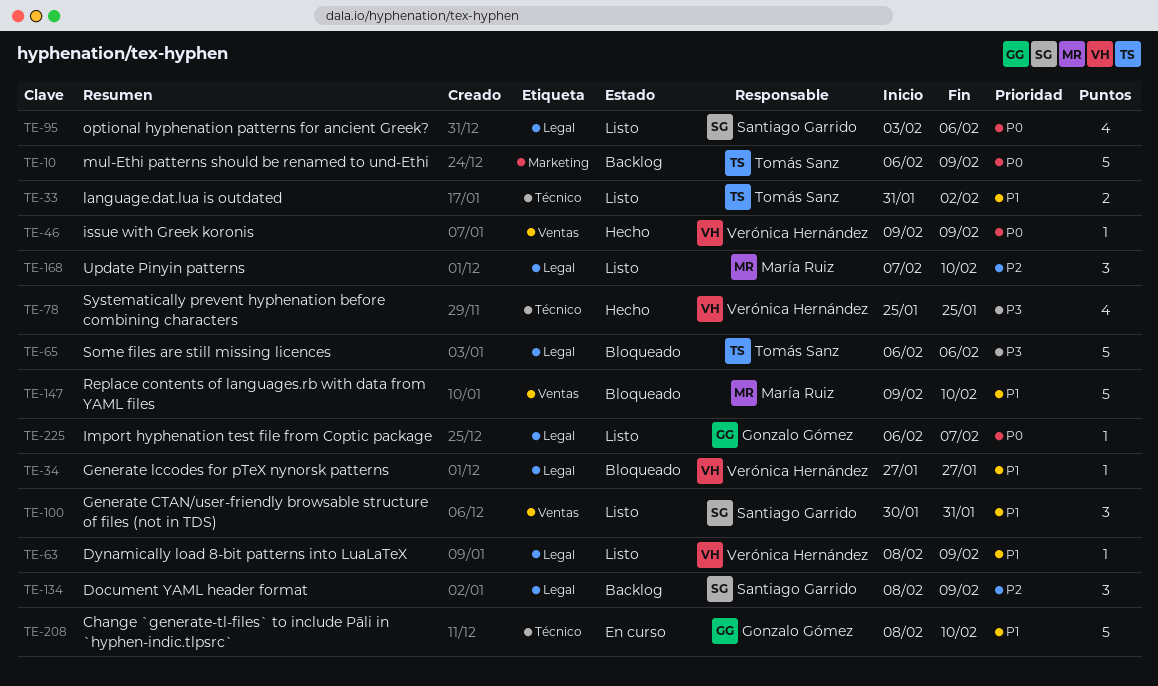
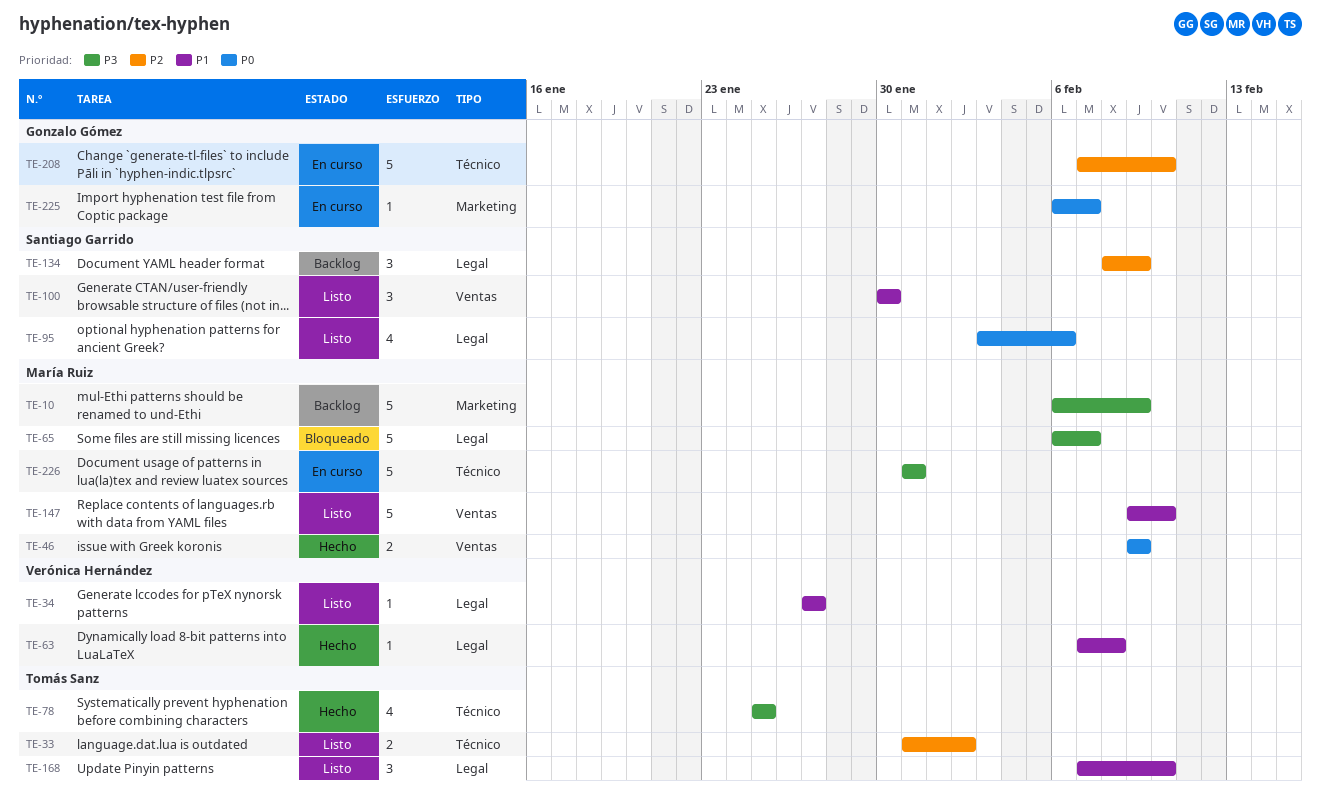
TE-10, owner: Tomás Sanz -> María Ruiz
TE-10, priority: P0 -> P3
TE-33, priority: P1 -> P2
TE-34, status: Bloqueado -> Listo
TE-46, owner: Verónica Hernández -> María Ruiz
TE-46, estimate: 1 -> 2
TE-63, status: Listo -> Hecho
TE-63, start: Feb 8 -> Feb 7
TE-63, due: Feb 9 -> Feb 8
TE-65, owner: Tomás Sanz -> María Ruiz
TE-65, due: Feb 6 -> Feb 7
TE-78, owner: Verónica Hernández -> Tomás Sanz
TE-100, due: Jan 31 -> Jan 30
TE-147, status: Bloqueado -> Listo
TE-168, owner: María Ruiz -> Tomás Sanz
TE-168, priority: P2 -> P1
TE-208, priority: P1 -> P2
TE-208, start: Feb 8 -> Feb 7
TE-225, status: Listo -> En curso
TE-225, label: Legal -> Marketing
TE-226: none -> present

